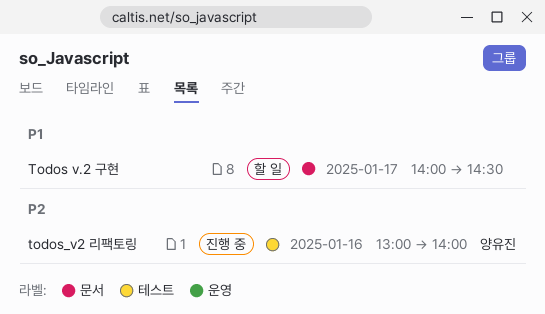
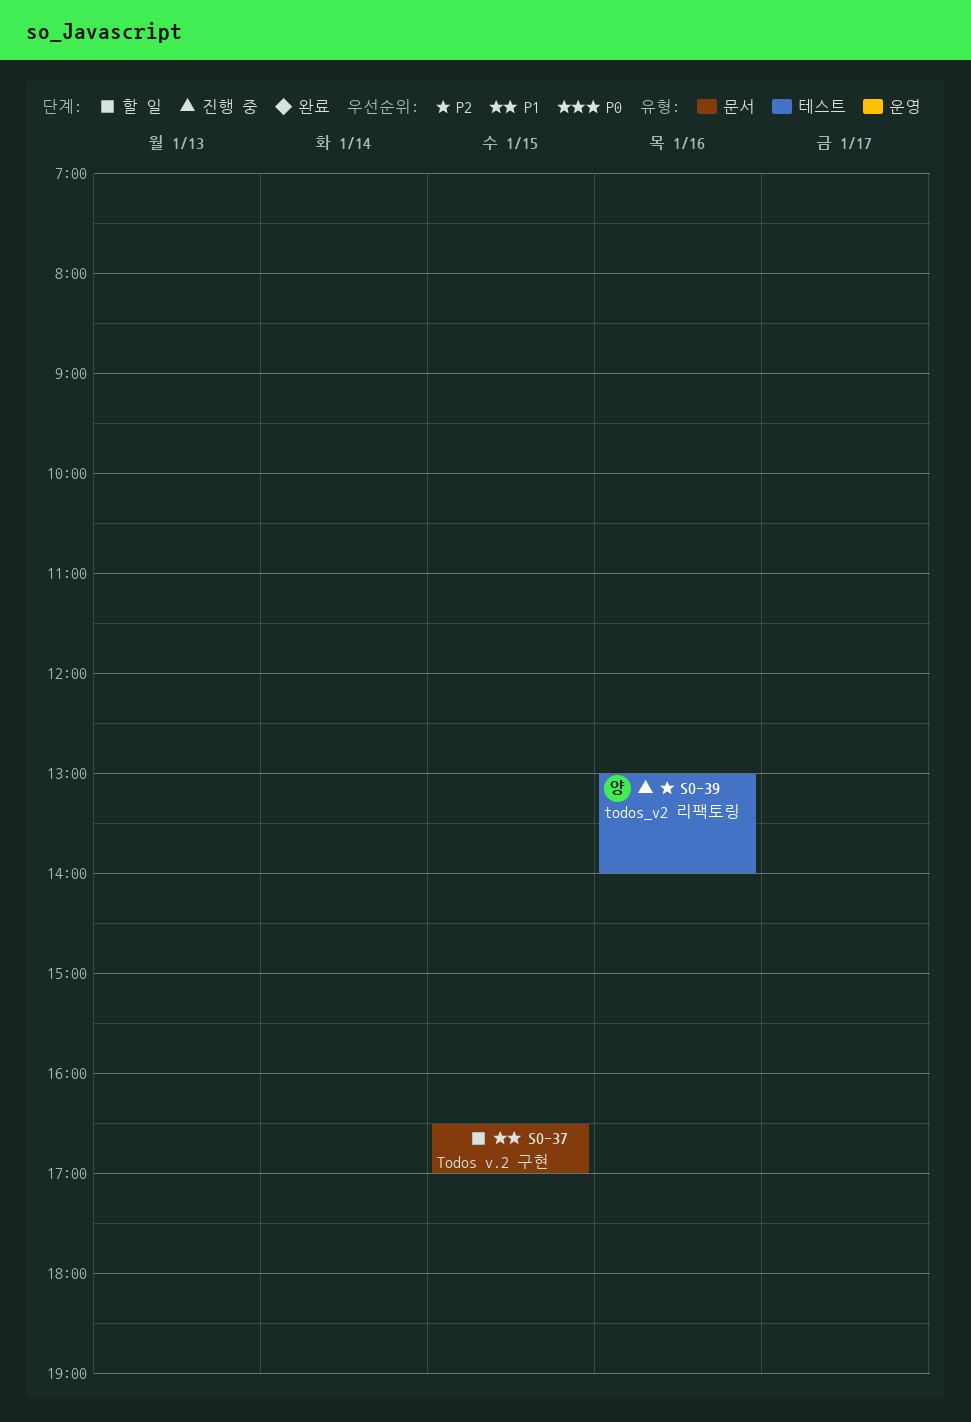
Todos v.2 구현, day: Jan 17 -> Jan 15
Todos v.2 구현, begins: 14:00 -> 16:30
Todos v.2 구현, ends: 14:30 -> 17:00

